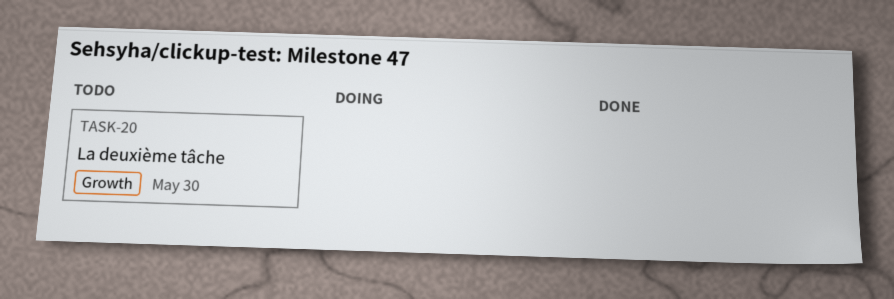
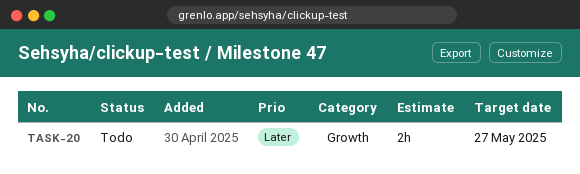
TASK-20, due: May 30 -> May 27

